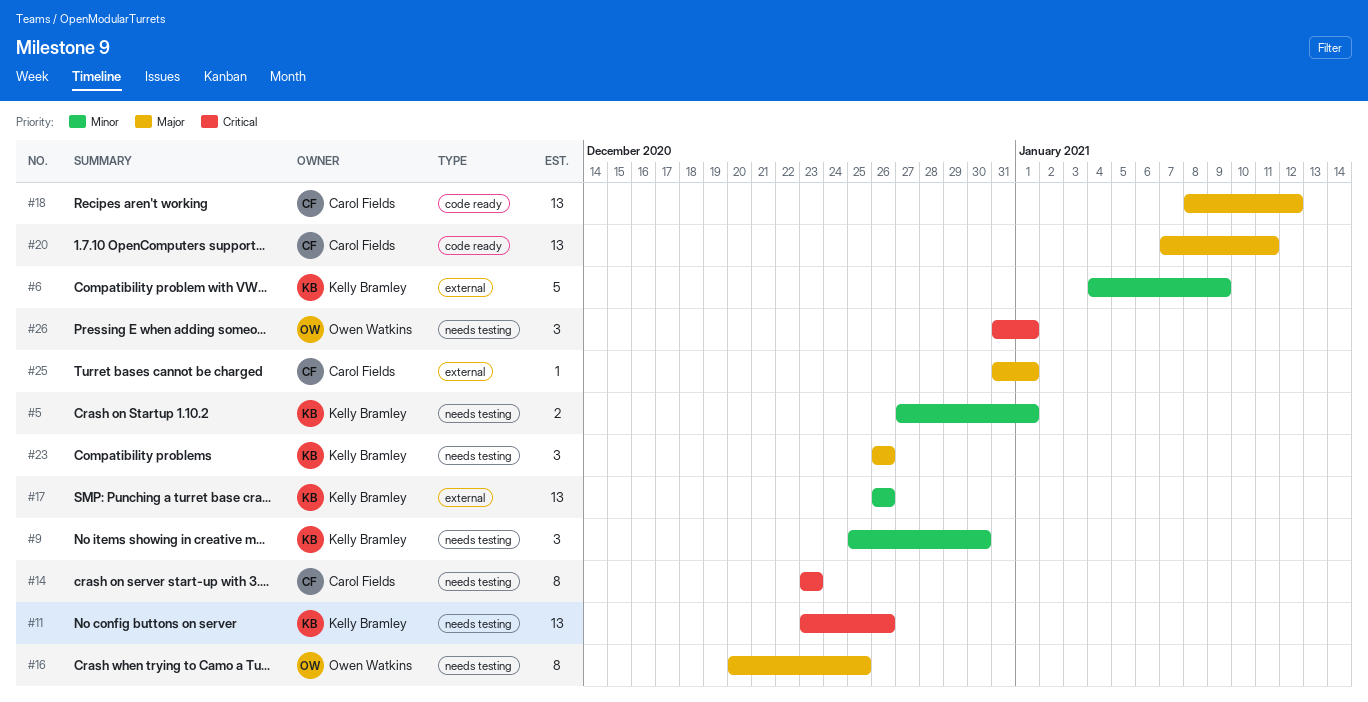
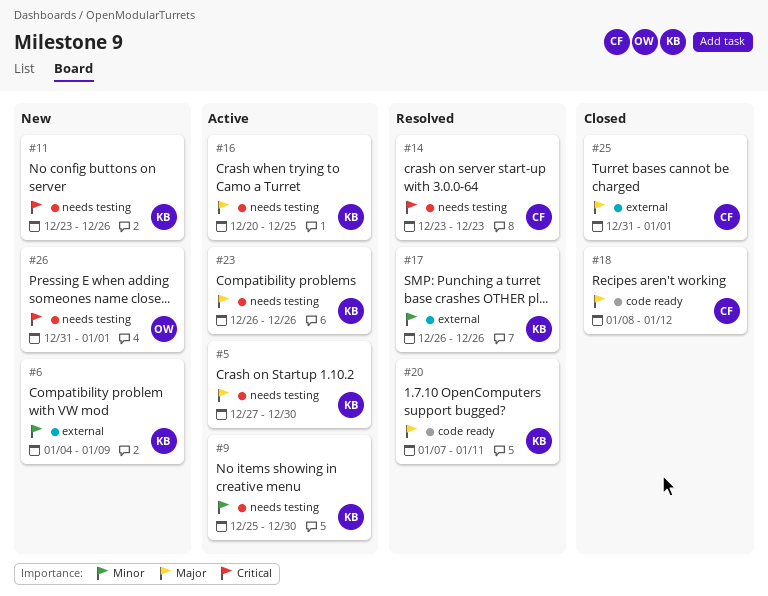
#5, priority: Minor -> Major
#5, due: Jan 1 -> Dec 30
#16, owner: Owen Watkins -> Kelly Bramley
#20, owner: Carol Fields -> Kelly Bramley

